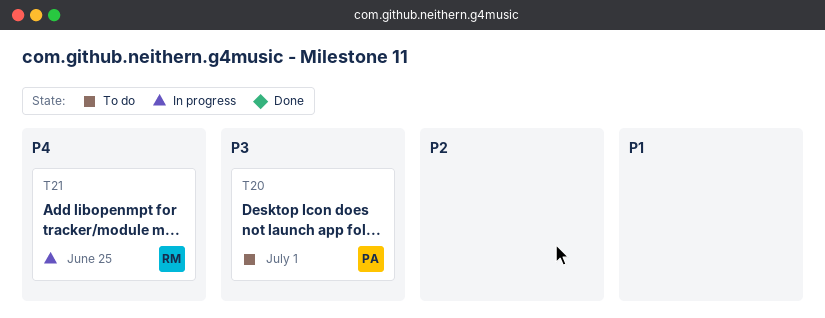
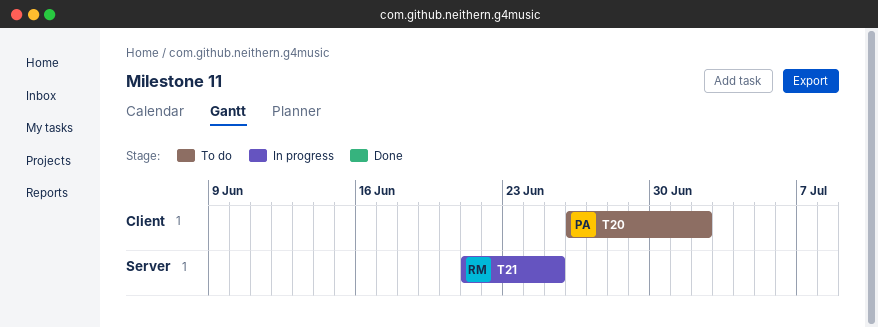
T20, due: Jul 1 -> Jul 2

